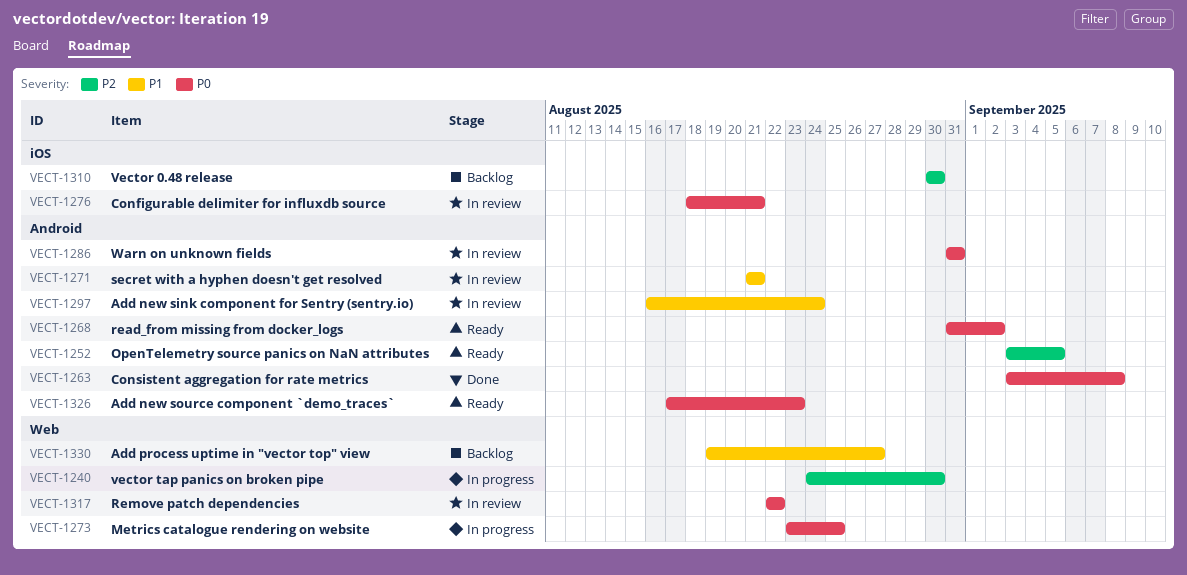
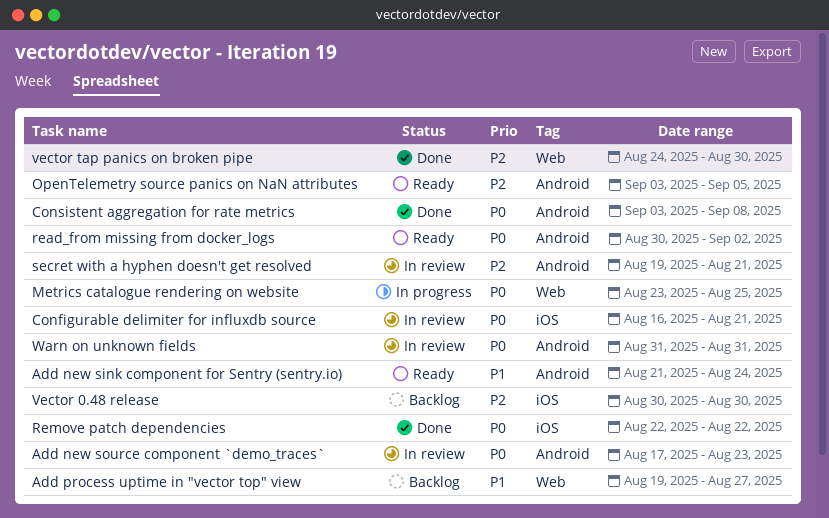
Add new sink component for Sentry (sentry.io), status: In review -> Ready
Add new sink component for Sentry (sentry.io), start: Aug 16 -> Aug 21
Add new source component `demo_traces`, status: Ready -> In review
Configurable delimiter for influxdb source, start: Aug 18 -> Aug 16
read_from missing from docker_logs, start: Aug 31 -> Aug 30
Remove patch dependencies, status: In review -> Done
Remove patch dependencies, label: Web -> iOS
secret with a hyphen doesn't get resolved, priority: P1 -> P2
secret with a hyphen doesn't get resolved, start: Aug 21 -> Aug 19
vector tap panics on broken pipe, status: In progress -> Done

